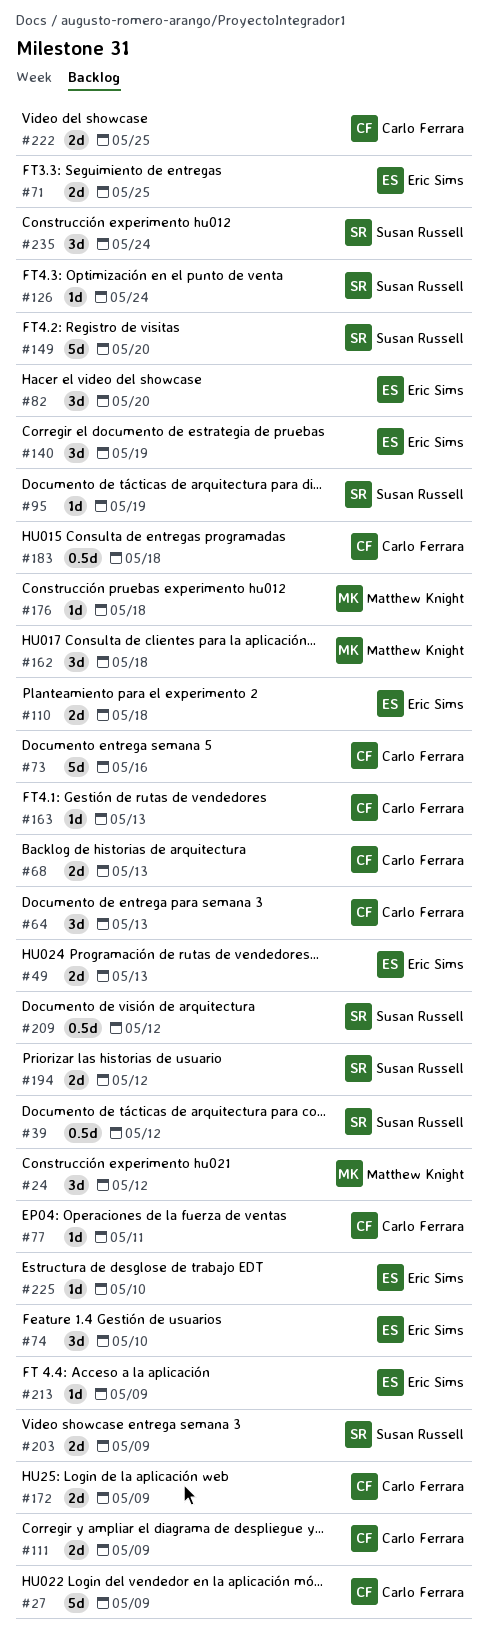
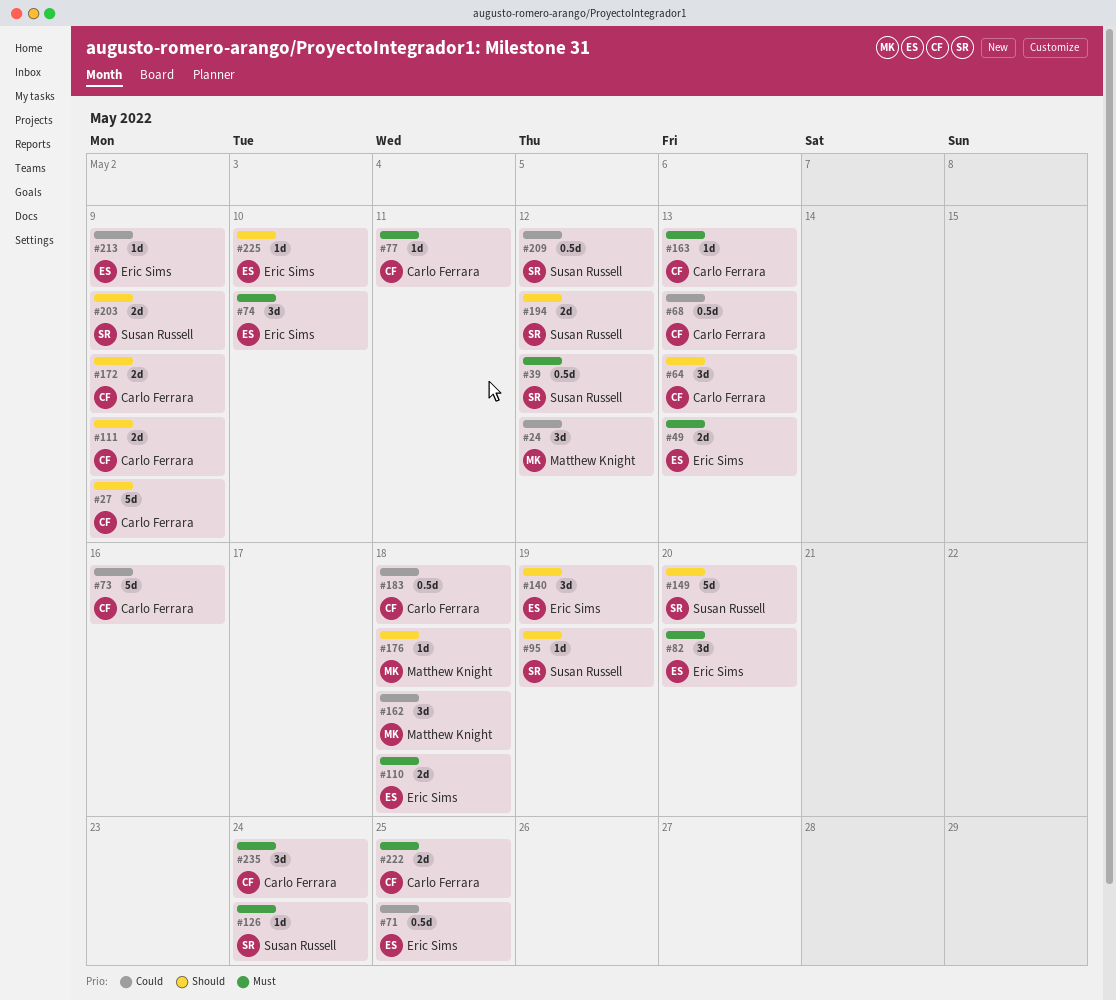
#68, estimate: 2d -> 0.5d
#71, estimate: 2d -> 0.5d
#235, owner: Susan Russell -> Carlo Ferrara

